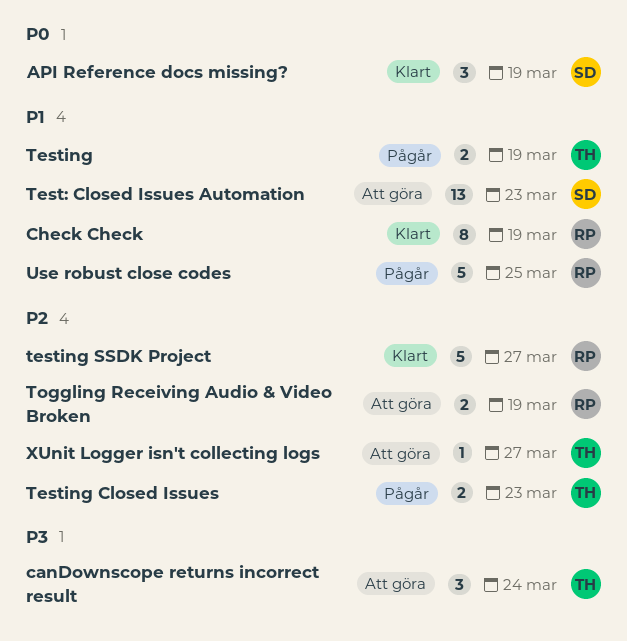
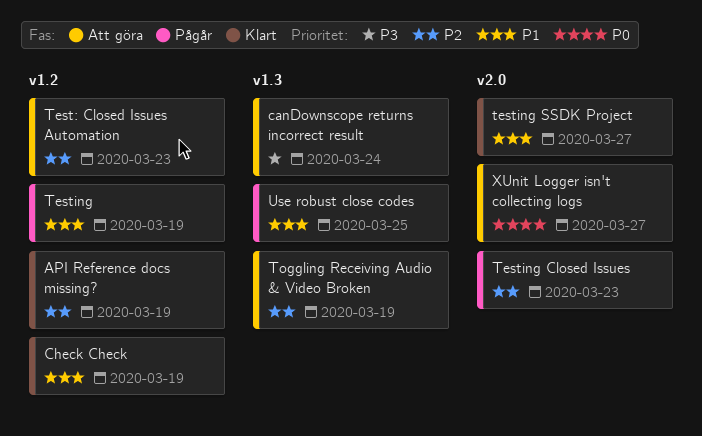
API Reference docs missing?, priority: P0 -> P2
Test: Closed Issues Automation, priority: P1 -> P2
testing SSDK Project, priority: P2 -> P1
XUnit Logger isn't collecting logs, priority: P2 -> P0

